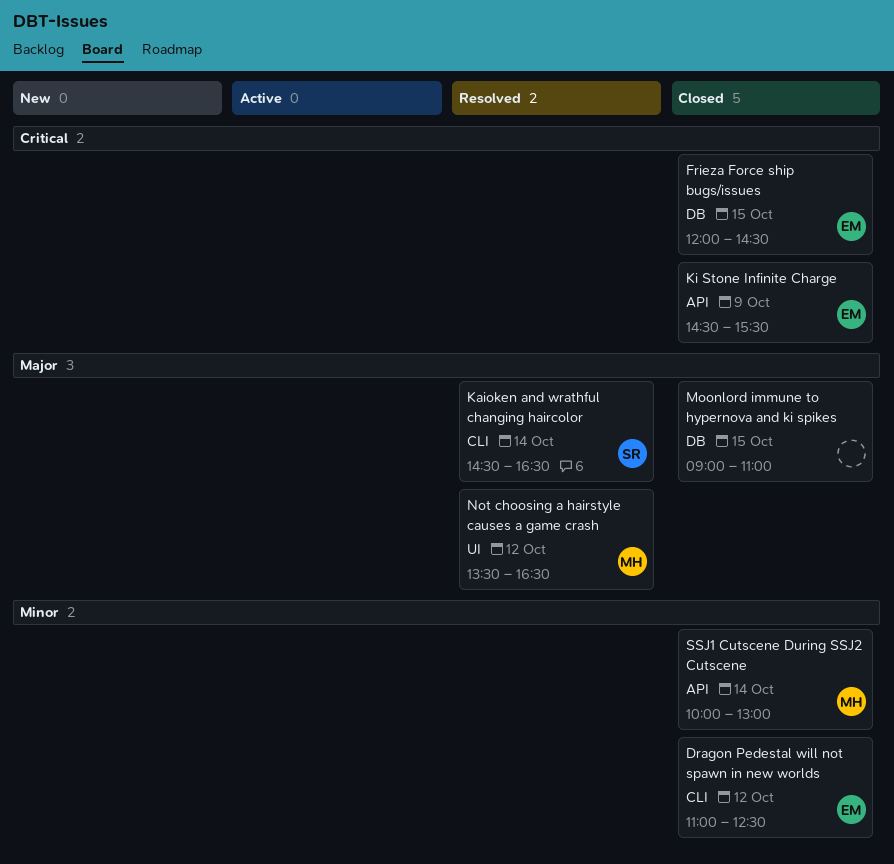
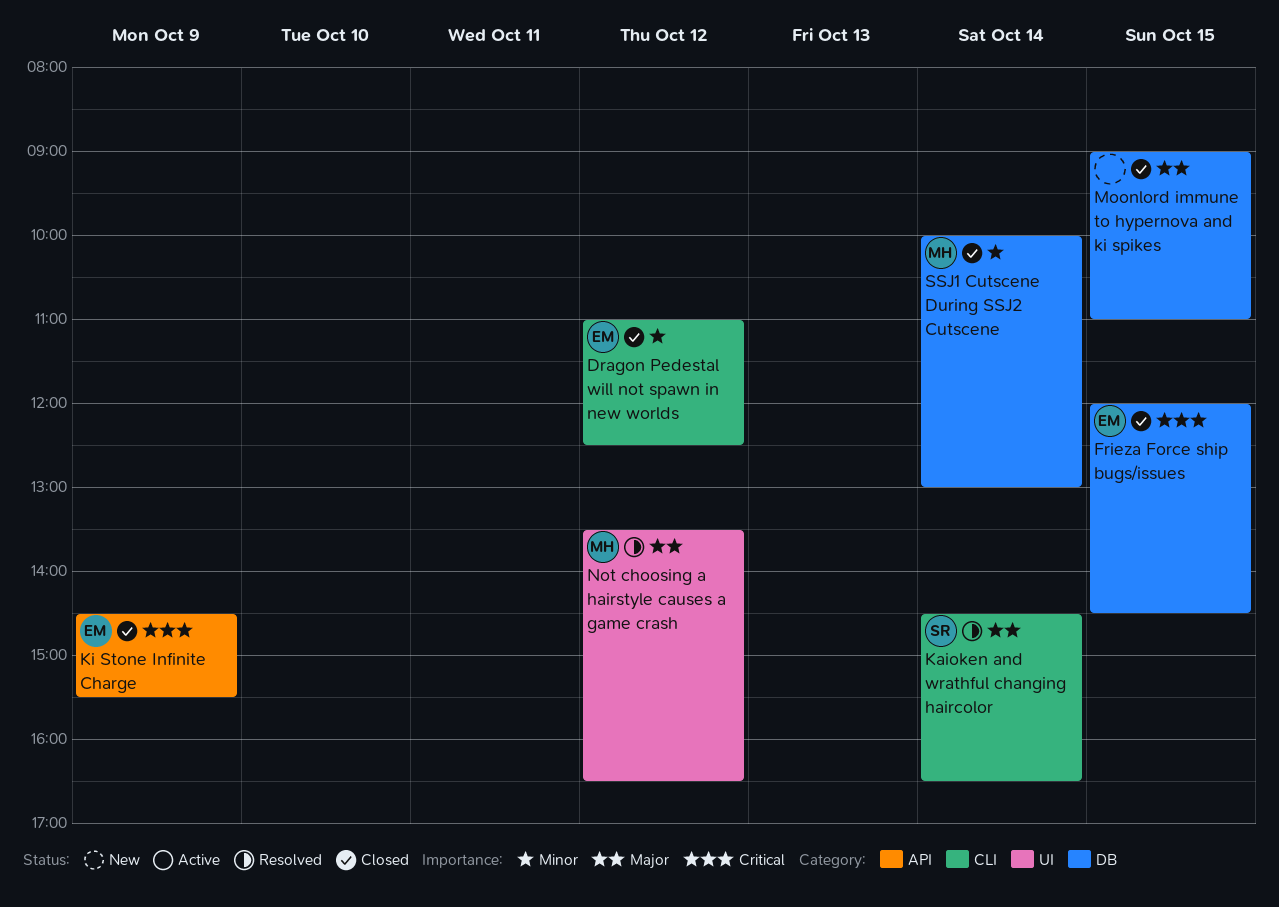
SSJ1 Cutscene During SSJ2 Cutscene, label: API -> DB

